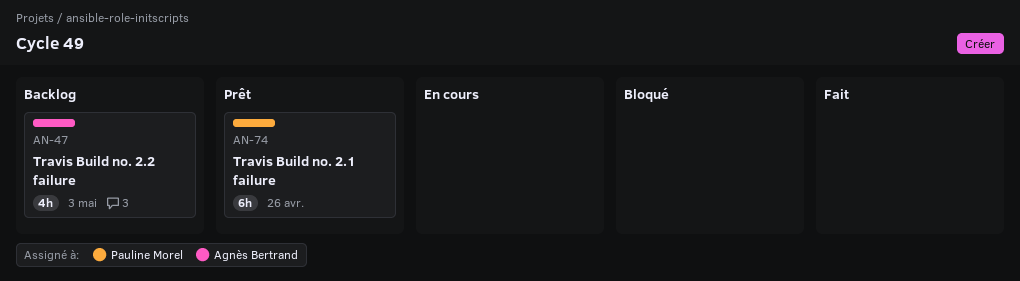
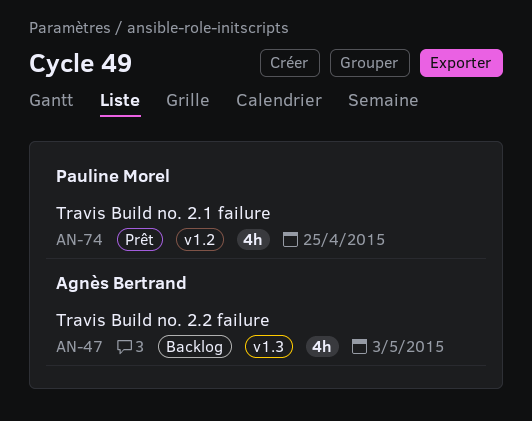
AN-74, estimate: 6h -> 4h
AN-74, due: Apr 26 -> Apr 25

